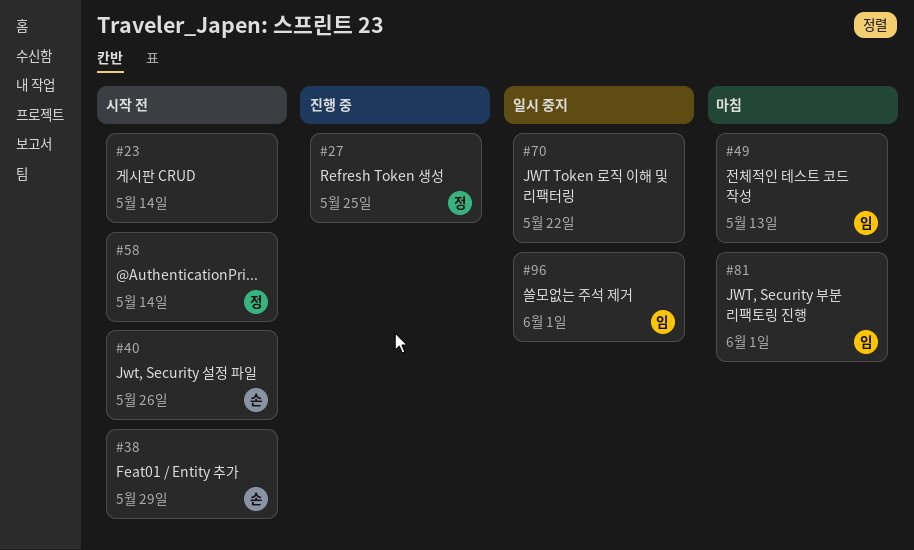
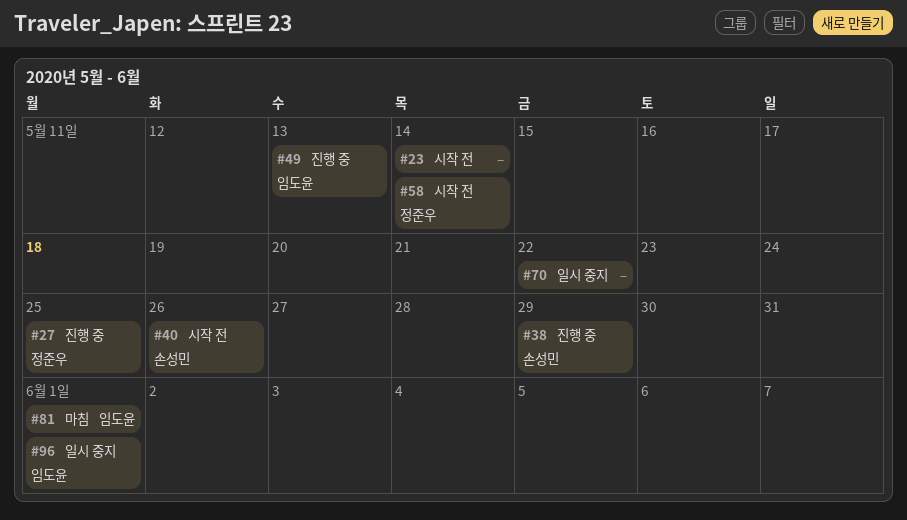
#38, status: 시작 전 -> 진행 중
#49, status: 마침 -> 진행 중

